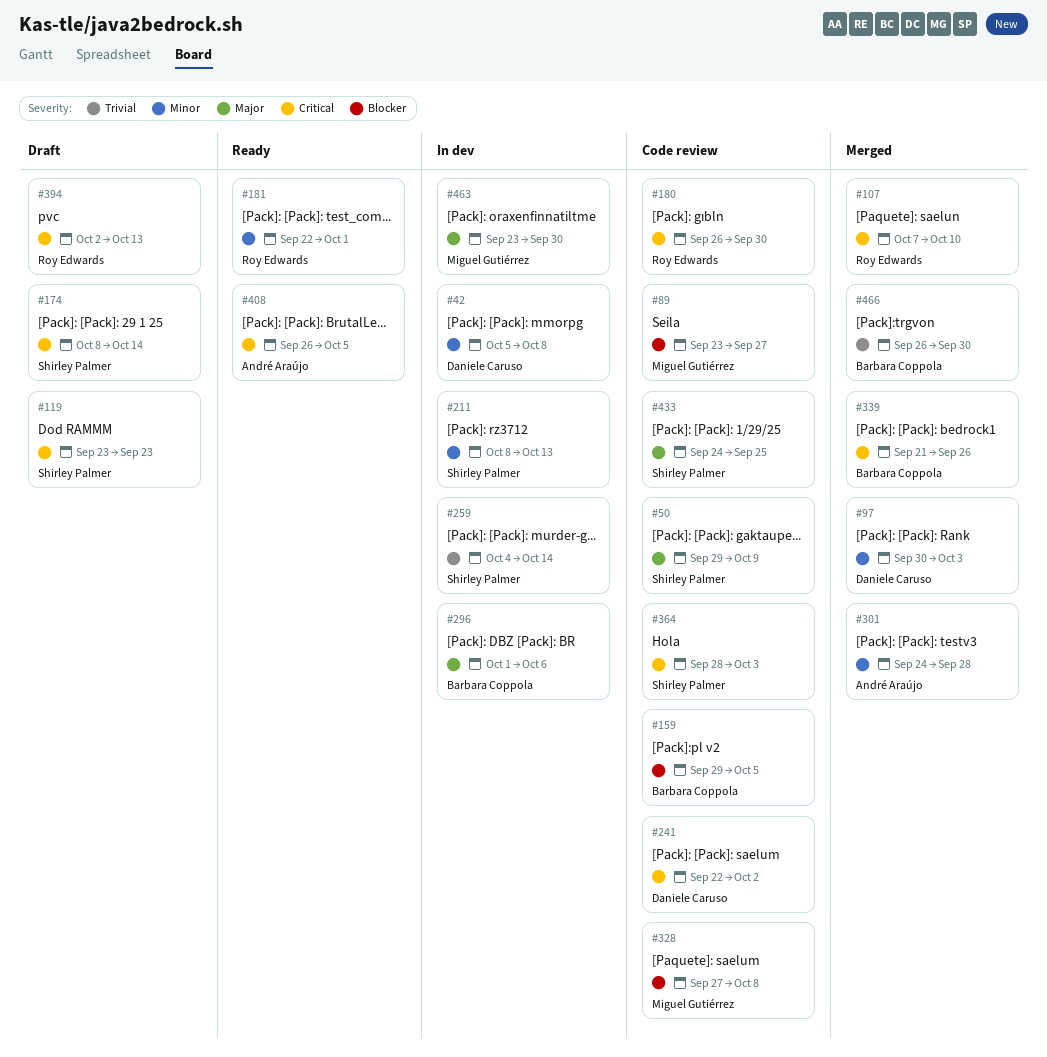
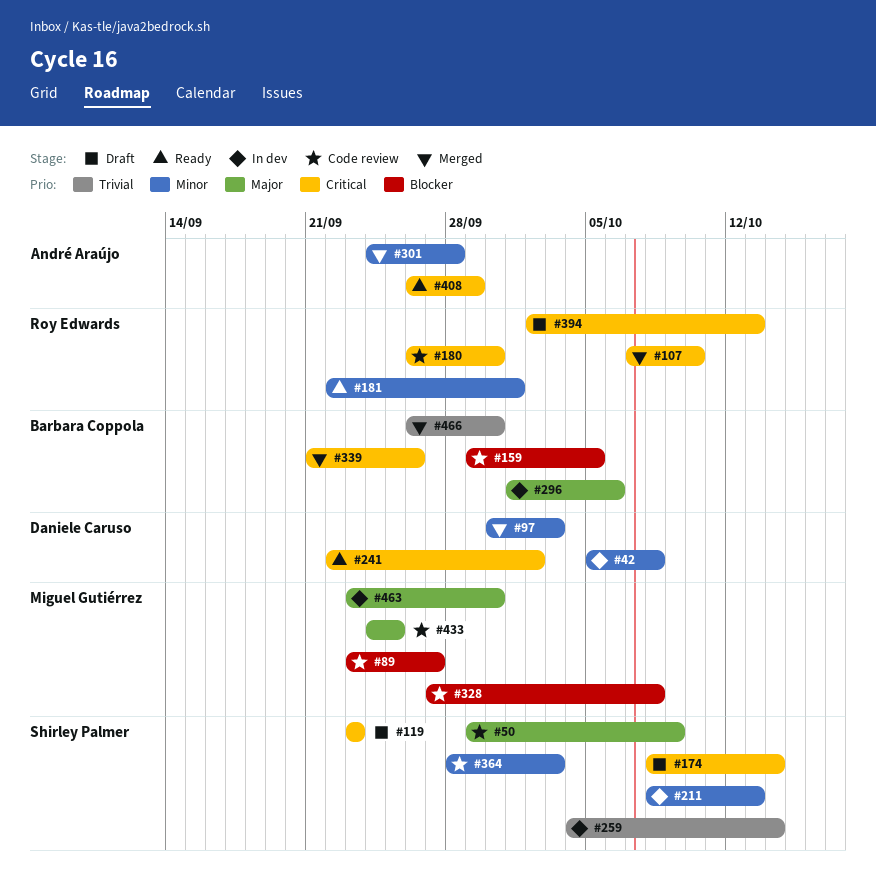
#241, status: Code review -> Ready
#364, priority: Critical -> Minor
#408, due: Oct 5 -> Sep 29
#433, owner: Shirley Palmer -> Miguel Gutiérrez

